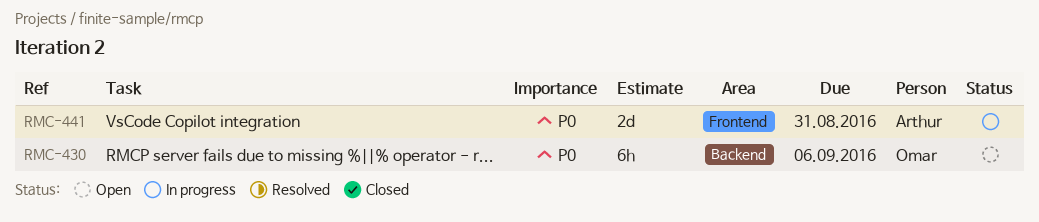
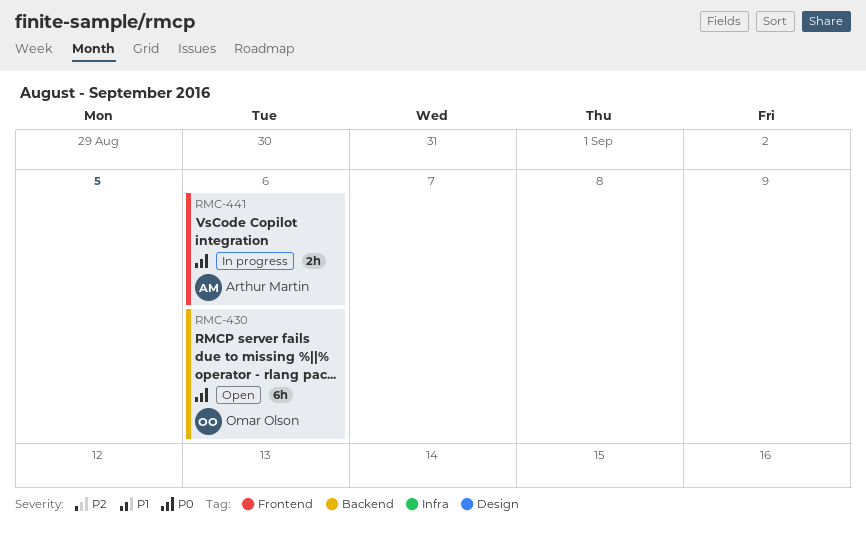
RMC-441, estimate: 2d -> 2h
RMC-441, due: Aug 31 -> Sep 6

